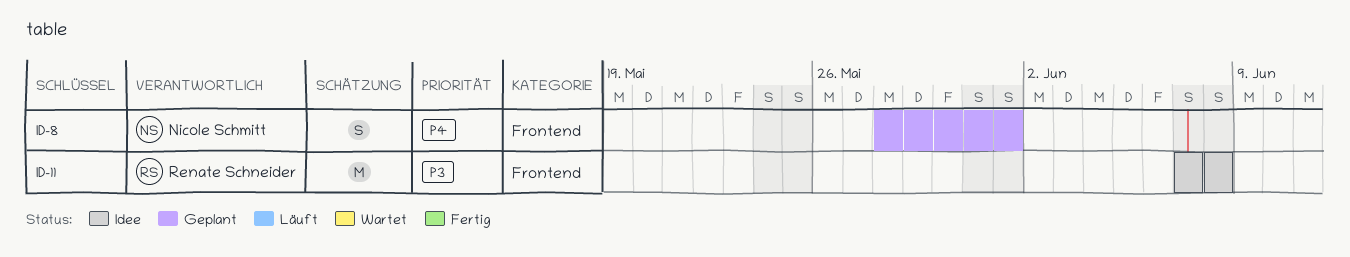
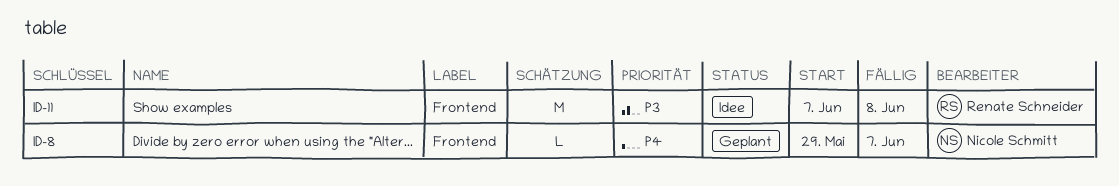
ID-8, estimate: S -> L
ID-8, start: May 28 -> May 29
ID-8, due: Jun 1 -> Jun 7

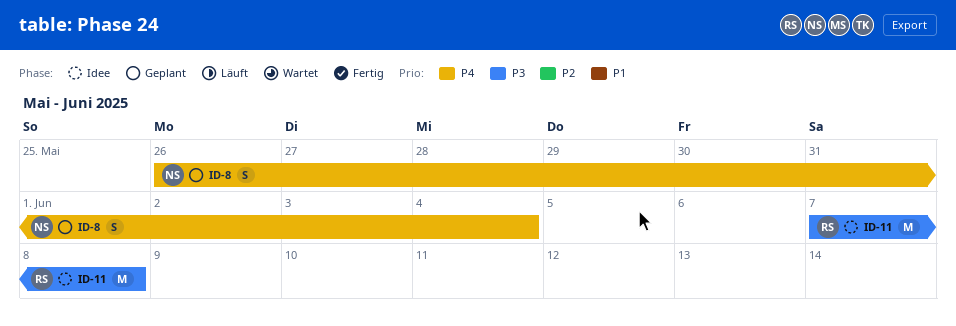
ID-8, estimate: L -> S
ID-8, start: May 29 -> May 26
ID-8, due: Jun 7 -> Jun 4

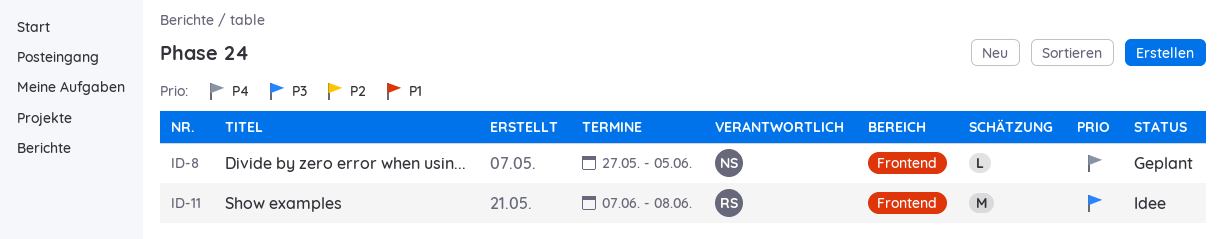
ID-8, estimate: S -> L
ID-8, start: May 26 -> May 27
ID-8, due: Jun 4 -> Jun 5

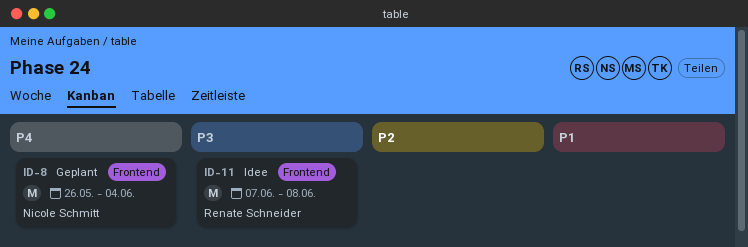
ID-8, estimate: L -> M
ID-8, start: May 27 -> May 26
ID-8, due: Jun 5 -> Jun 4

